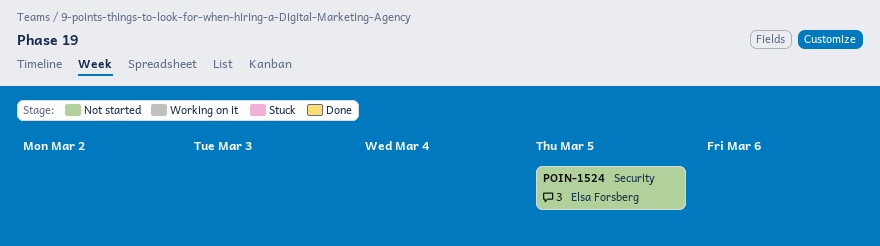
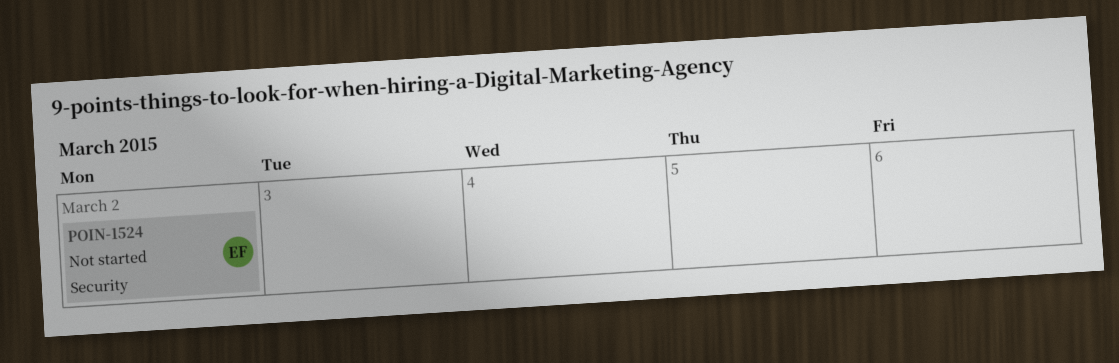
POIN-1524, due: Mar 5 -> Mar 2

